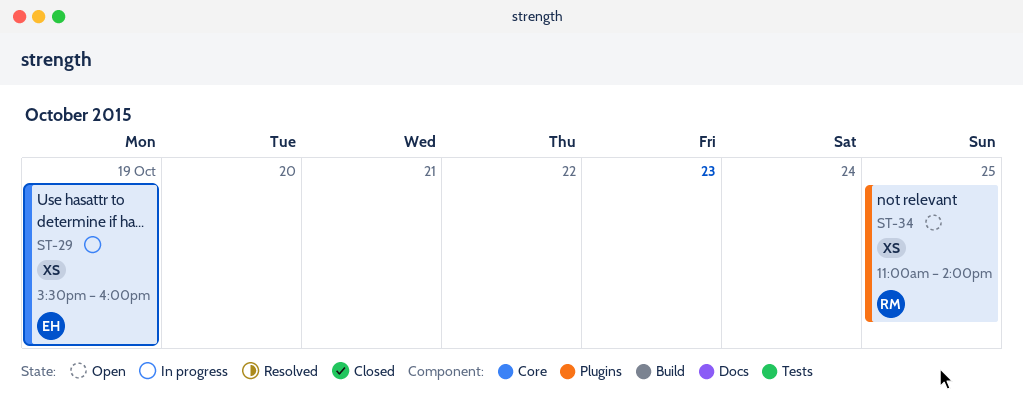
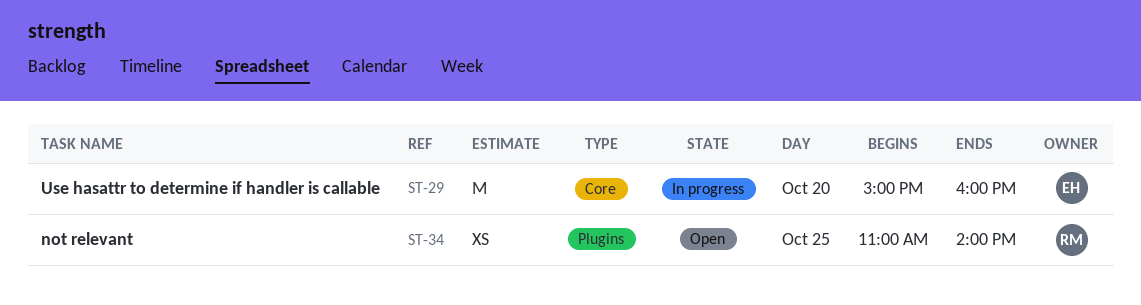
ST-29, estimate: XS -> M
ST-29, day: Oct 19 -> Oct 20
ST-29, begins: 15:30 -> 15:00

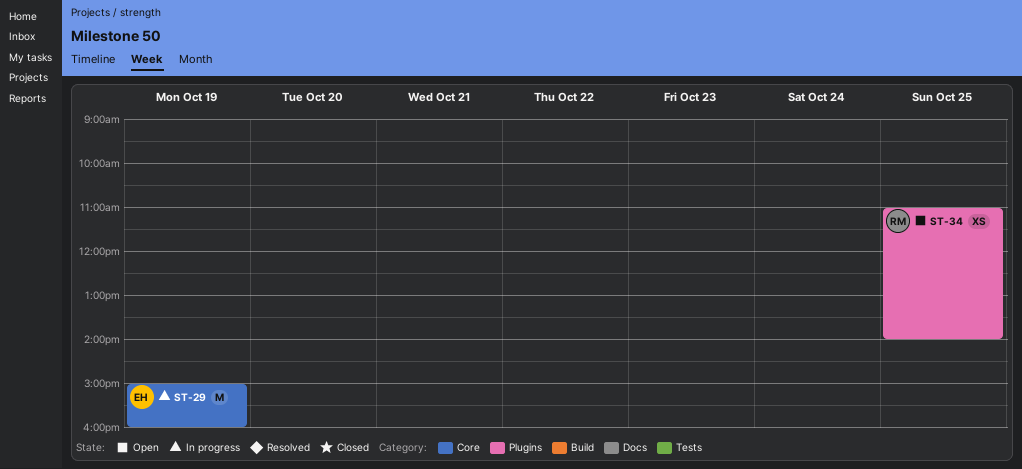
ST-29, day: Oct 20 -> Oct 19

